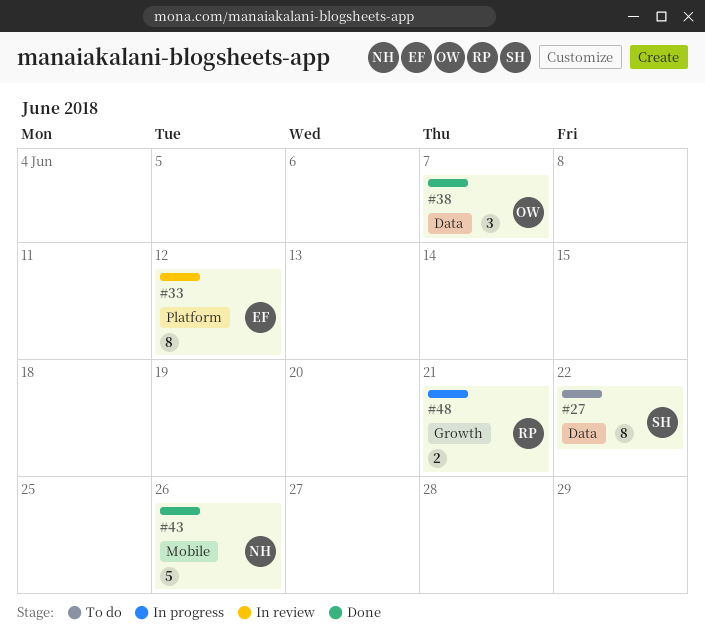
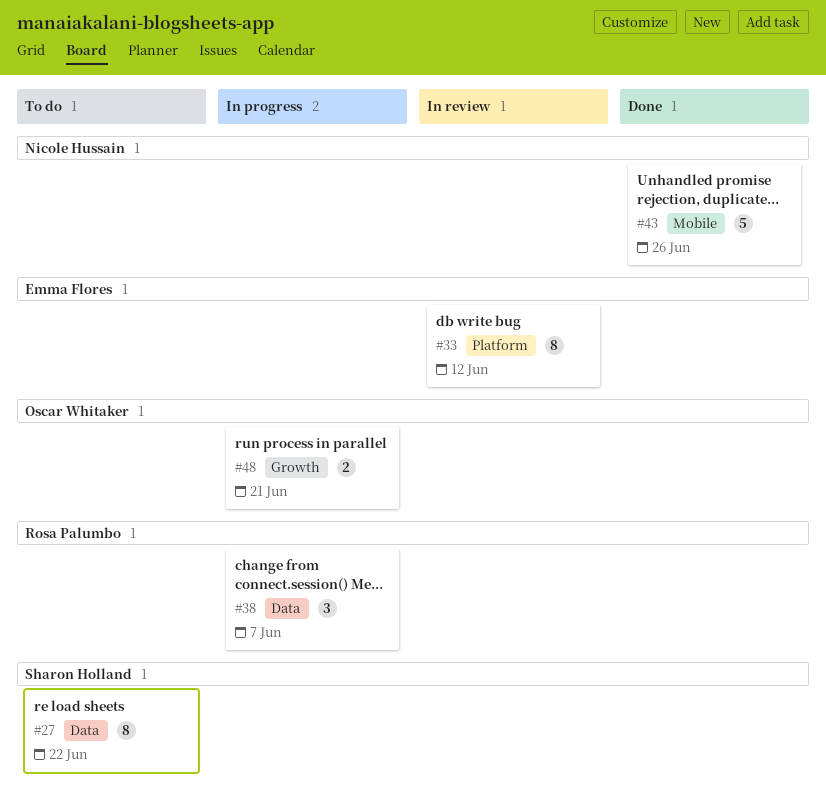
#38, status: Done -> In progress
#38, owner: Oscar Whitaker -> Rosa Palumbo
#48, owner: Rosa Palumbo -> Oscar Whitaker

